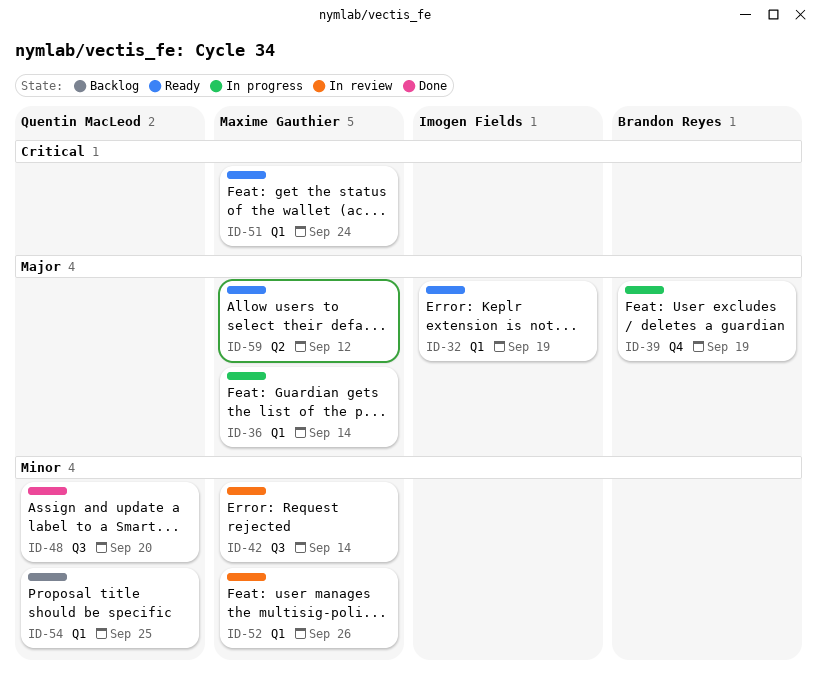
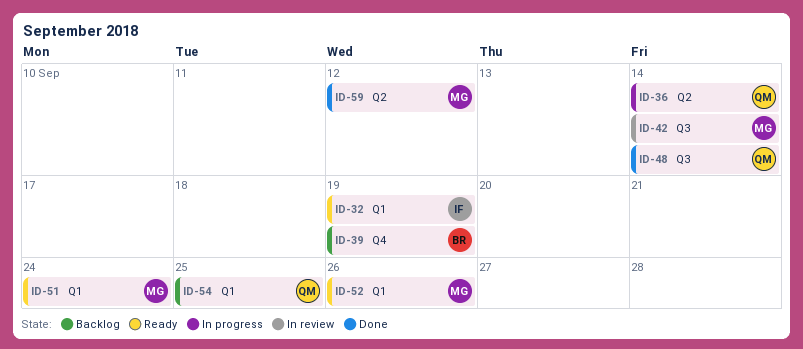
ID-36, owner: Maxime Gauthier -> Quentin MacLeod
ID-36, label: Q1 -> Q2
ID-39, status: In progress -> Backlog
ID-48, due: Sep 20 -> Sep 14
ID-52, status: In review -> Ready
ID-59, status: Ready -> Done

